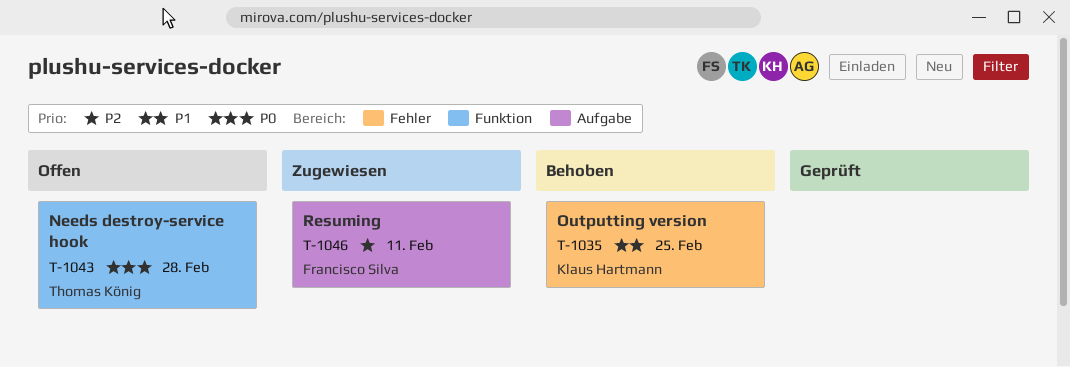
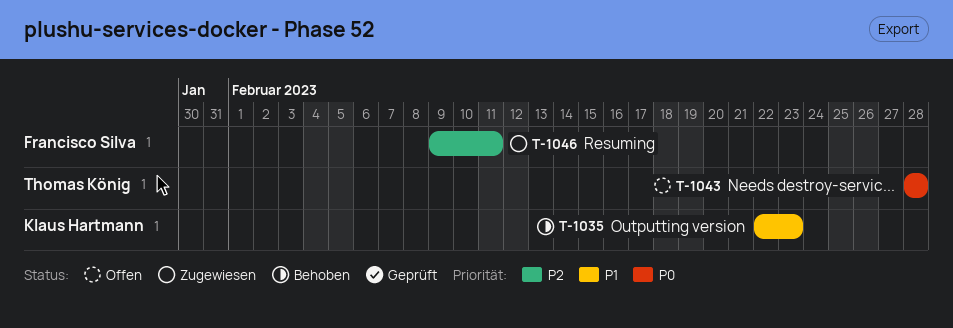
T-1035, due: Feb 25 -> Feb 23

